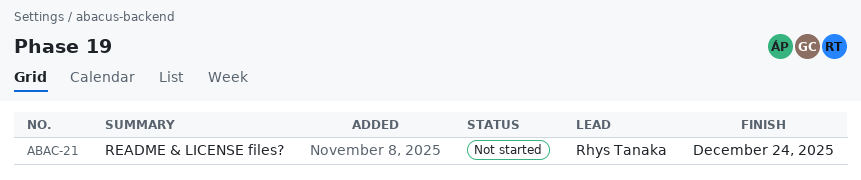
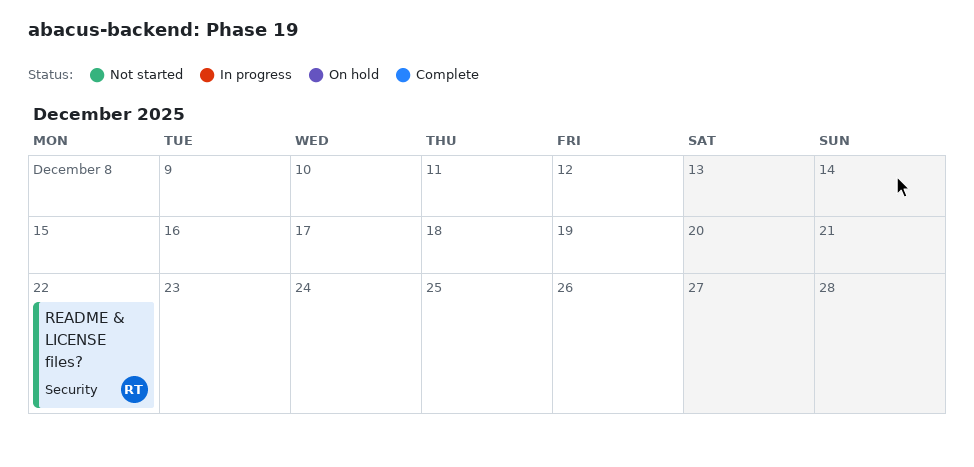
README & LICENSE files?, due: Dec 24 -> Dec 22

